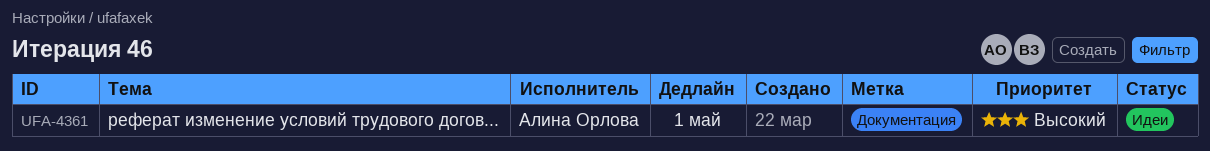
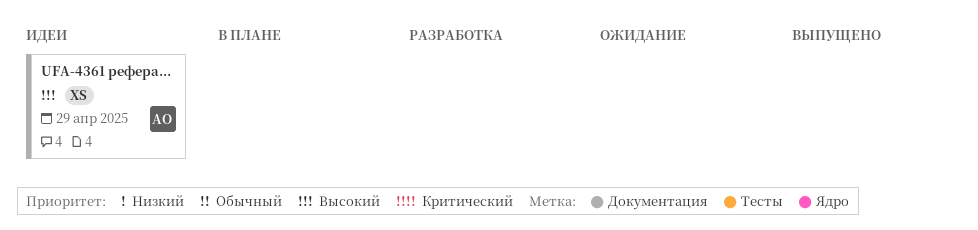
UFA-4361, due: May 1 -> Apr 29

